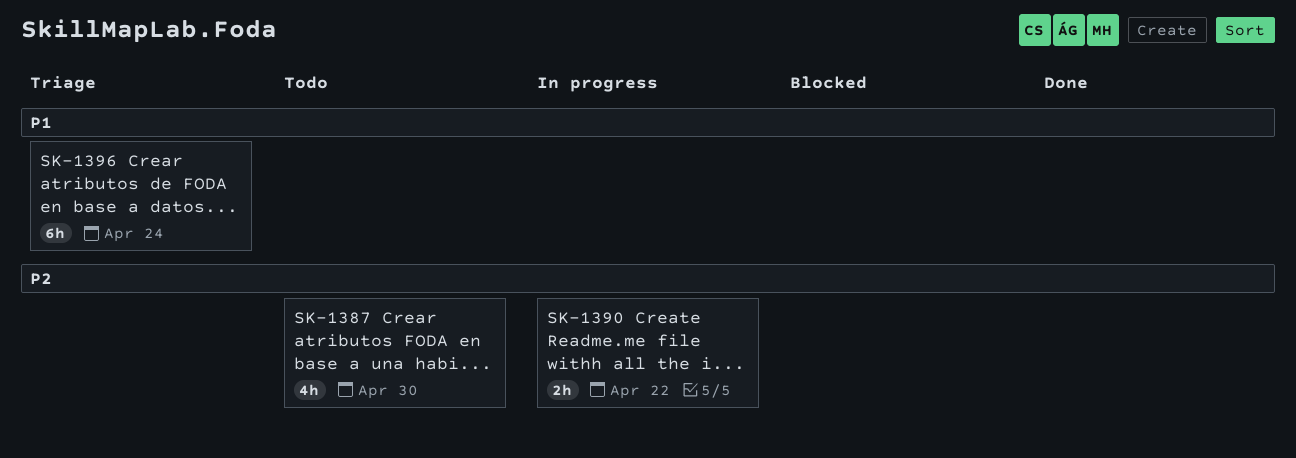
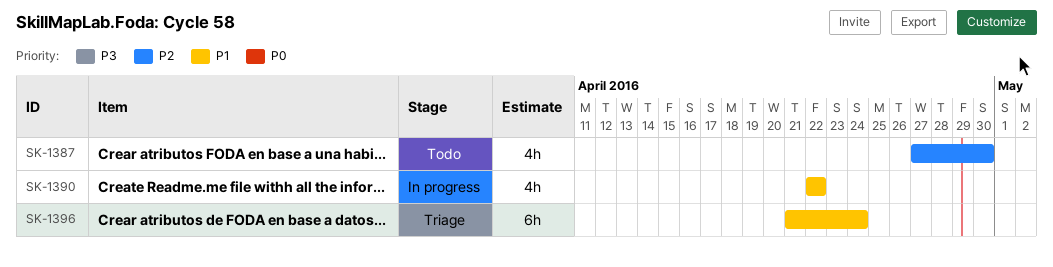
SK-1390, priority: P2 -> P1
SK-1390, estimate: 2h -> 4h

